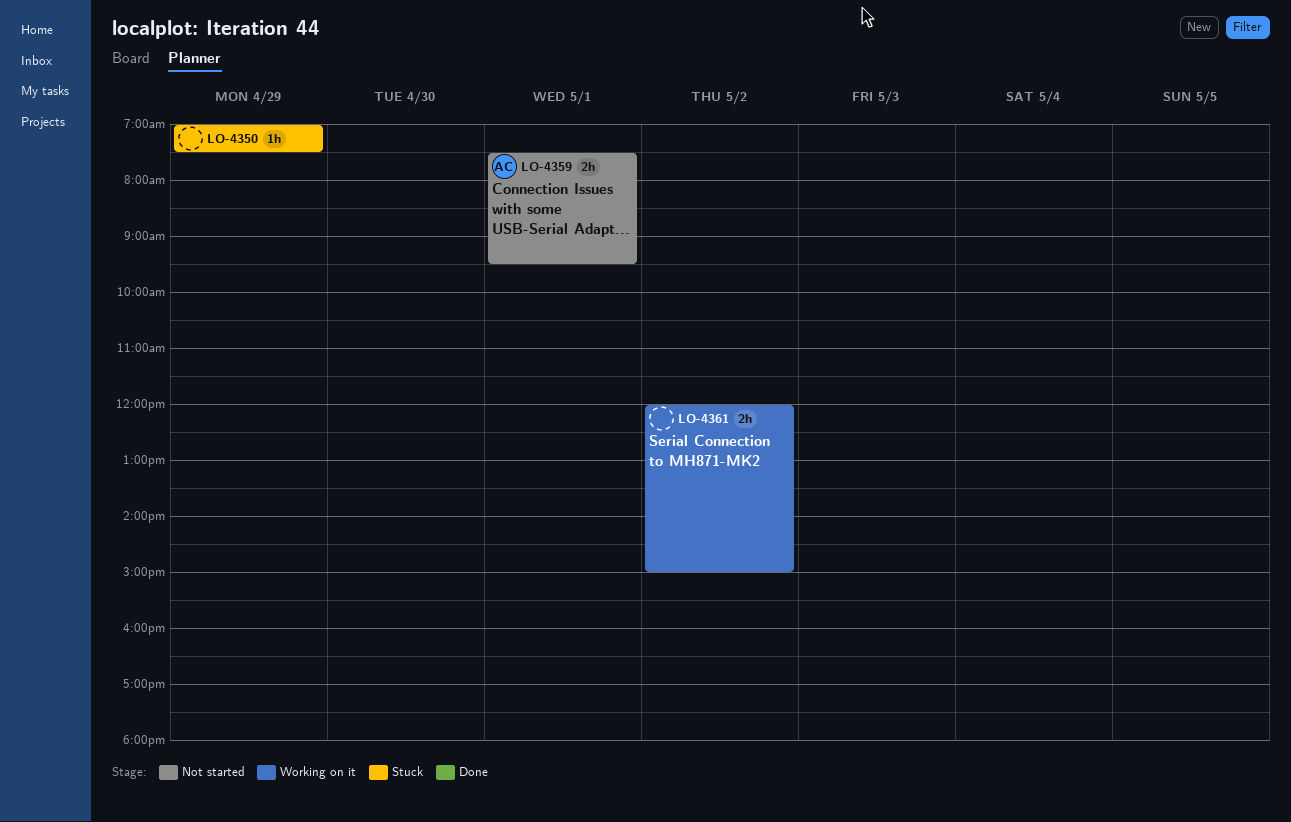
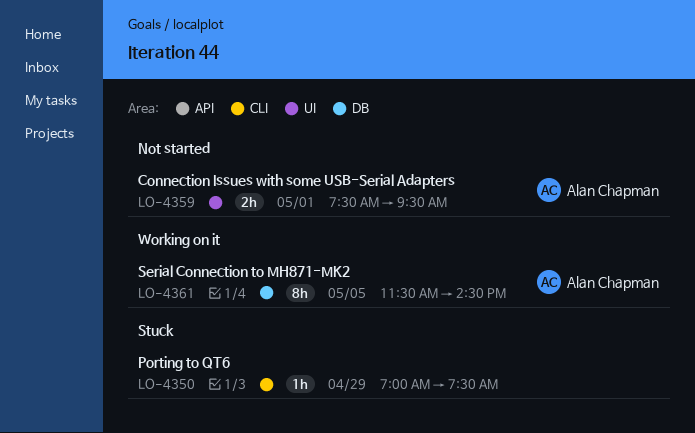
LO-4361, owner: none -> Alan Chapman
LO-4361, estimate: 2h -> 8h
LO-4361, day: May 2 -> May 5
LO-4361, begins: 12:00 -> 11:30
LO-4361, ends: 15:00 -> 14:30

